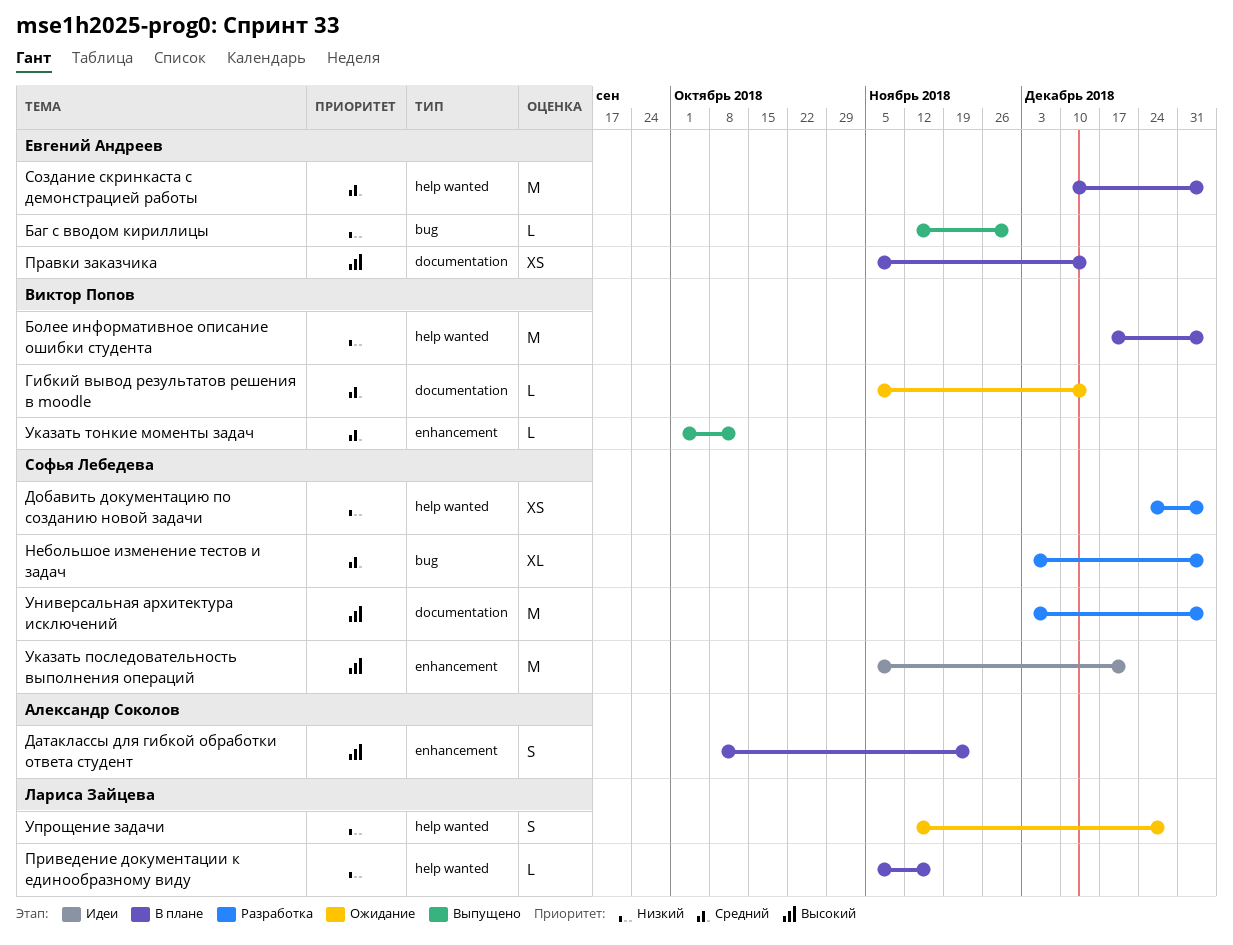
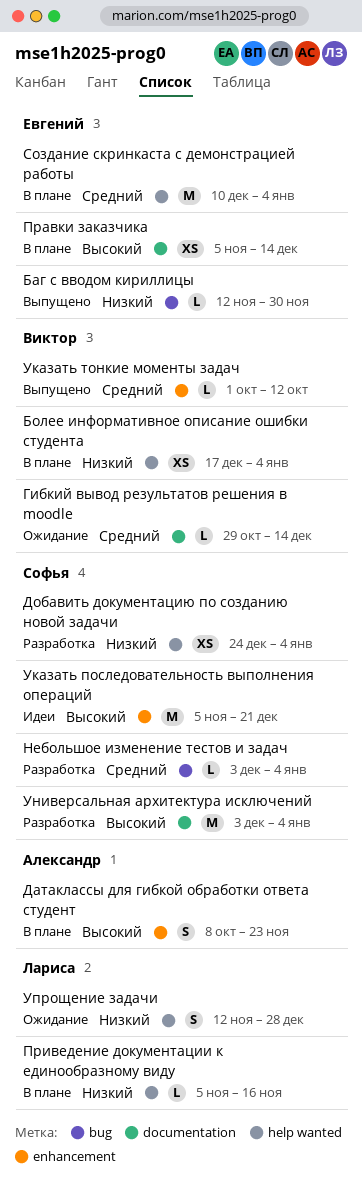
Более информативное описание ошибки студента, estimate: M -> XS
Гибкий вывод результатов решения в moodle, start: Nov 5 -> Oct 29
Небольшое изменение тестов и задач, estimate: XL -> L

